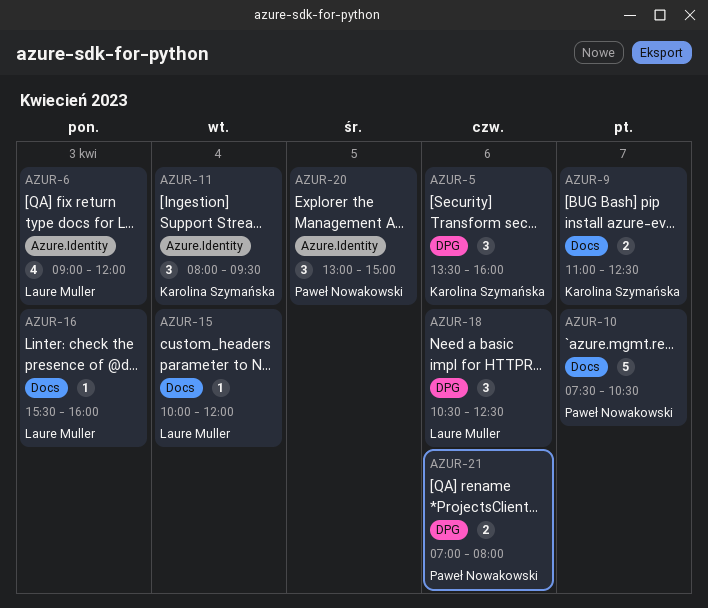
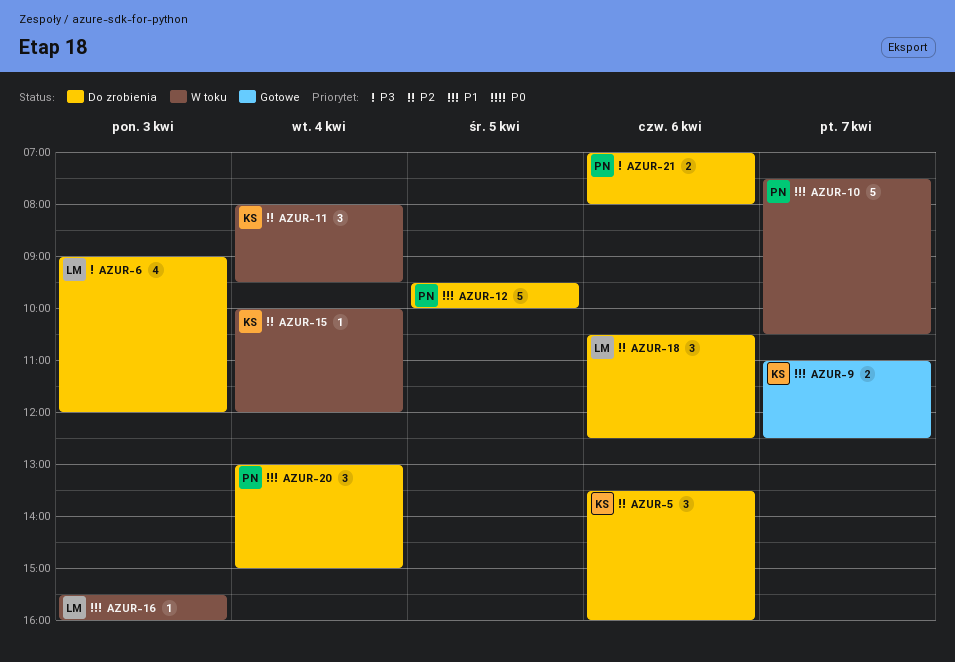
AZUR-12: none -> present
AZUR-15, owner: Laure Muller -> Karolina Szymańska
AZUR-20, day: Apr 5 -> Apr 4

